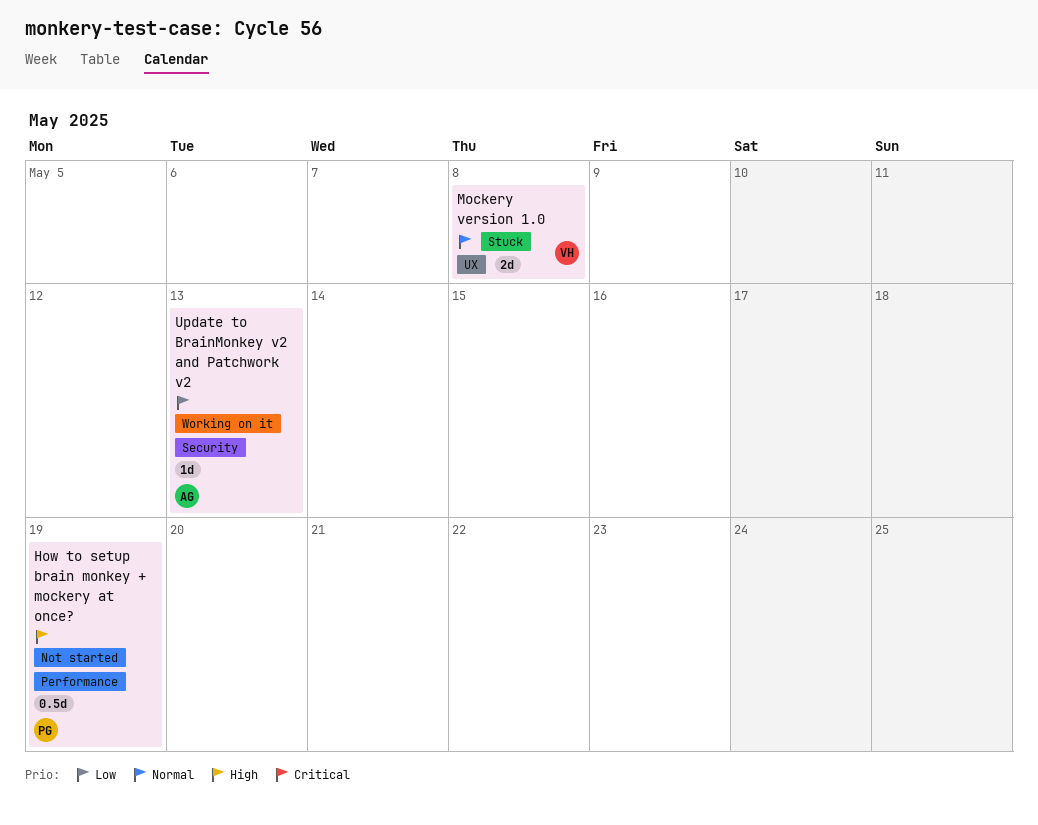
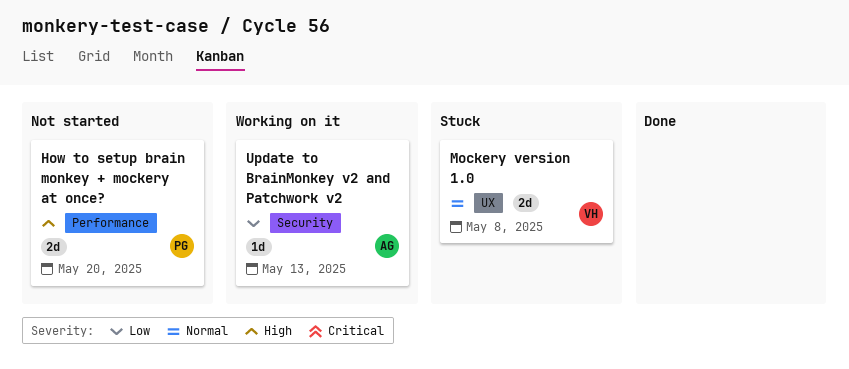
How to setup brain monkey + mockery at once?, estimate: 0.5d -> 2d
How to setup brain monkey + mockery at once?, due: May 19 -> May 20

